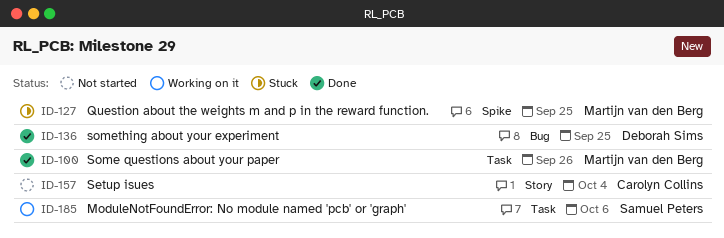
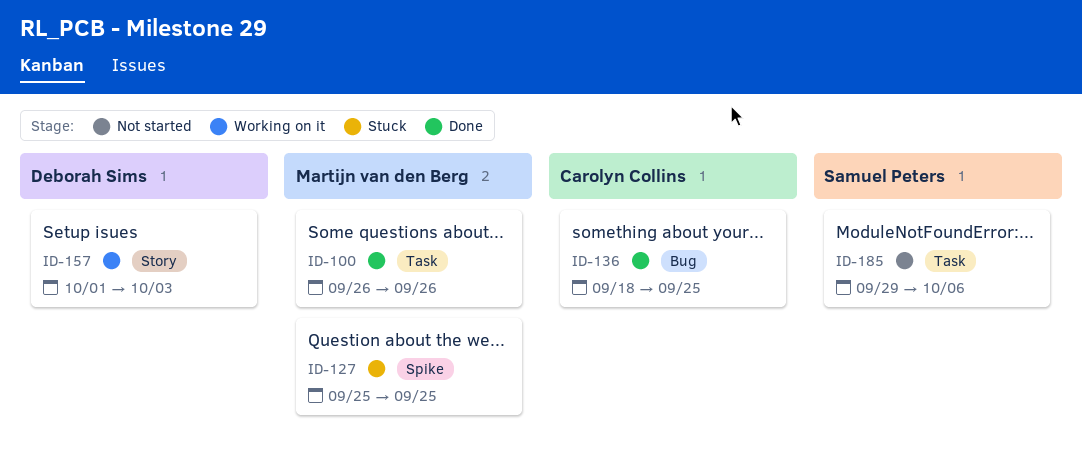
ID-136, owner: Deborah Sims -> Carolyn Collins
ID-157, status: Not started -> Working on it
ID-157, owner: Carolyn Collins -> Deborah Sims
ID-157, due: Oct 4 -> Oct 3
ID-185, status: Working on it -> Not started

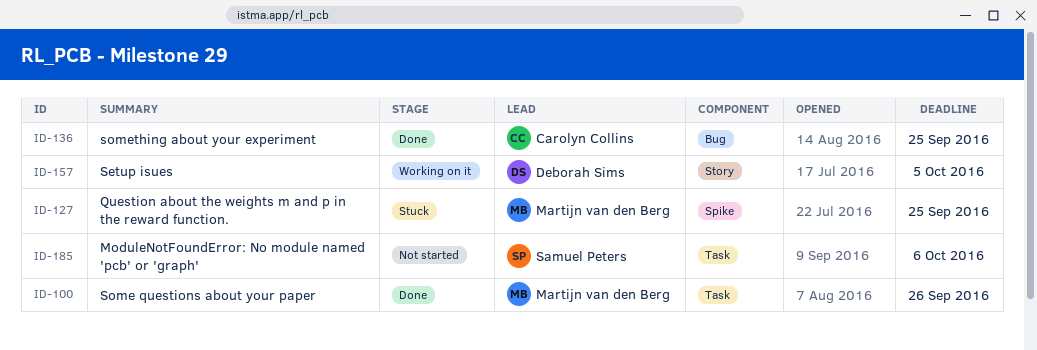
ID-157, due: Oct 3 -> Oct 5

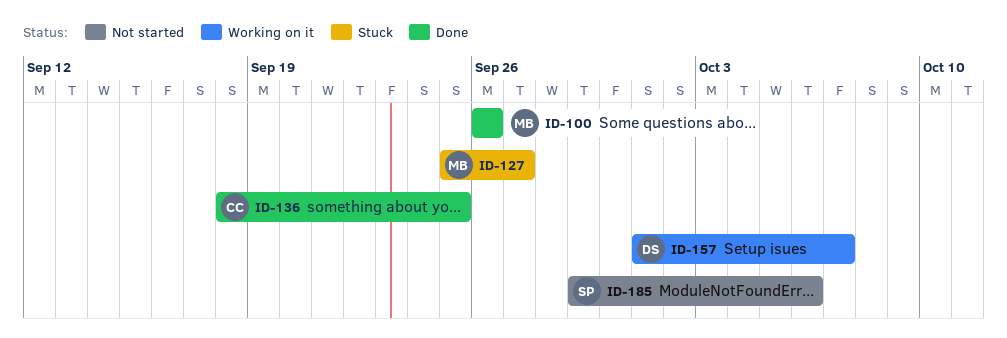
ID-127, due: Sep 25 -> Sep 27
ID-157, due: Oct 5 -> Oct 7

